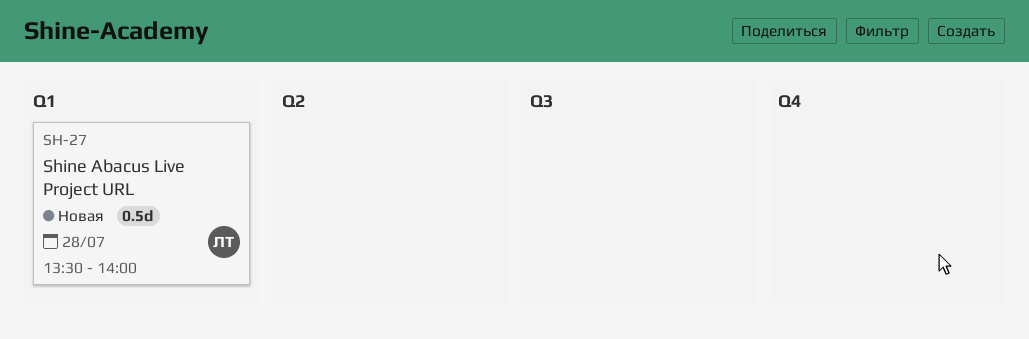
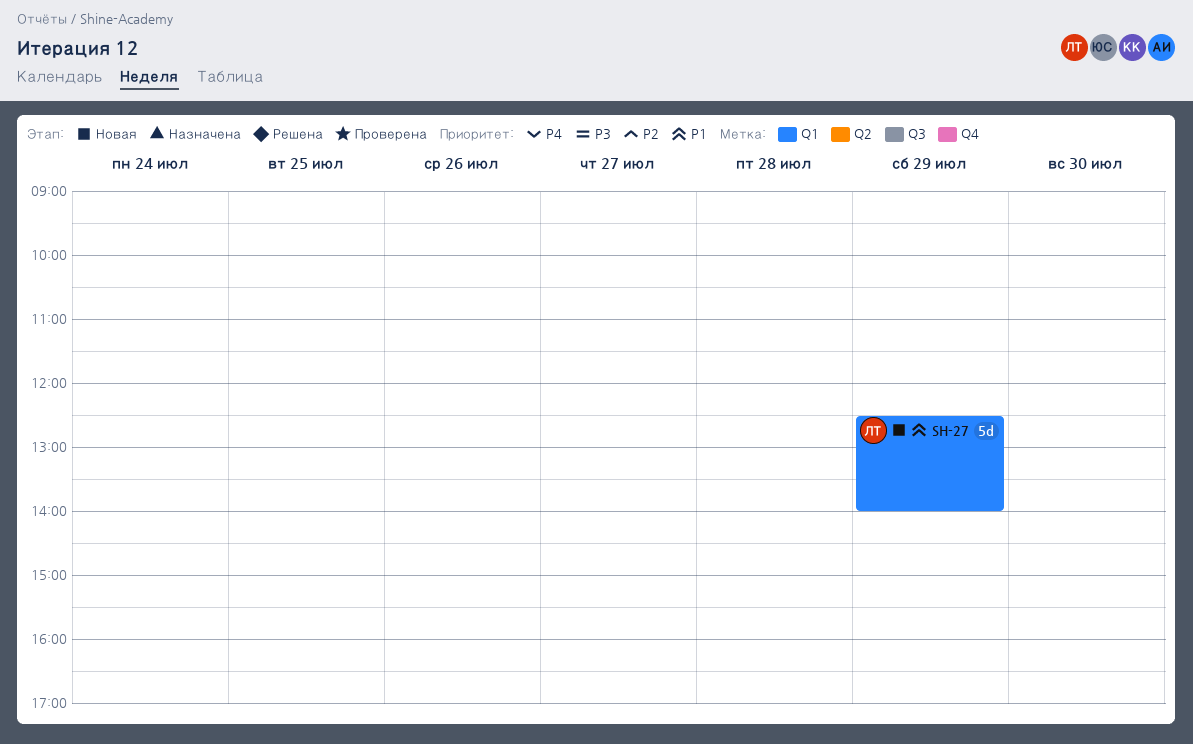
SH-27, estimate: 0.5d -> 5d
SH-27, day: Jul 28 -> Jul 29
SH-27, begins: 13:30 -> 12:30

